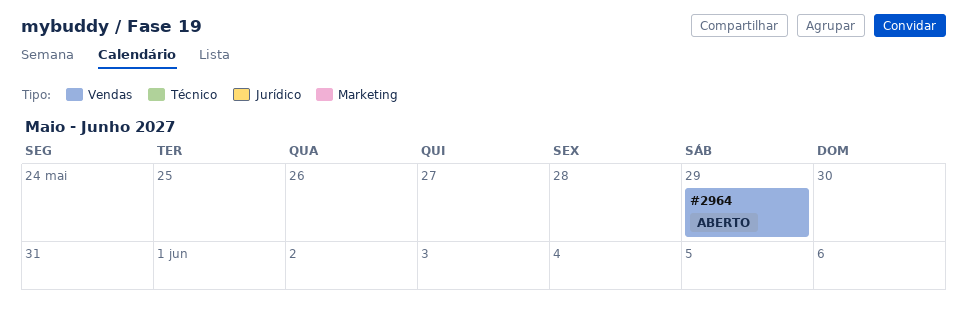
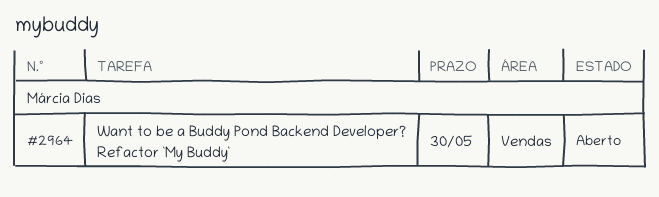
#2964, due: May 29 -> May 30

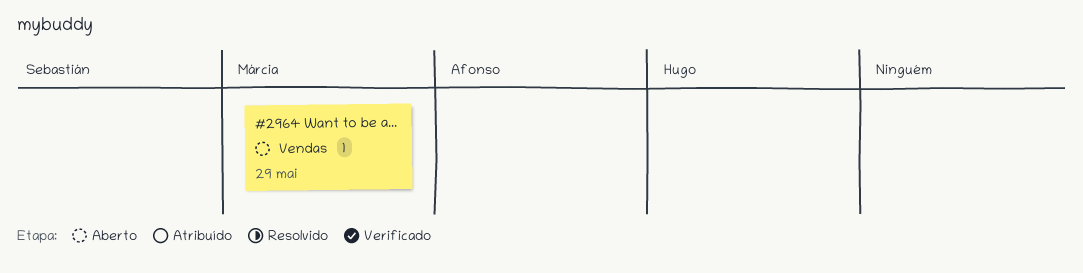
#2964, due: May 30 -> May 29

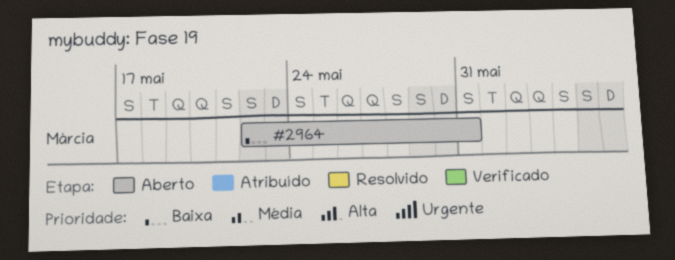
#2964, due: May 29 -> May 31

